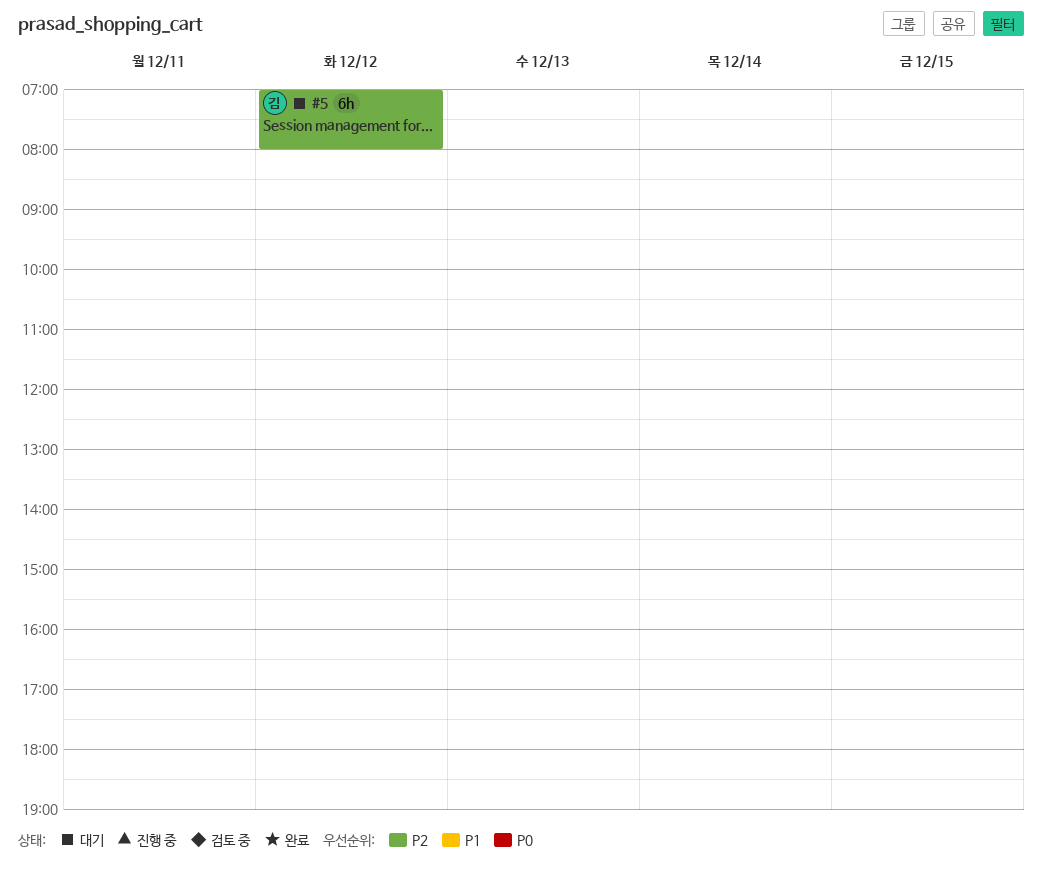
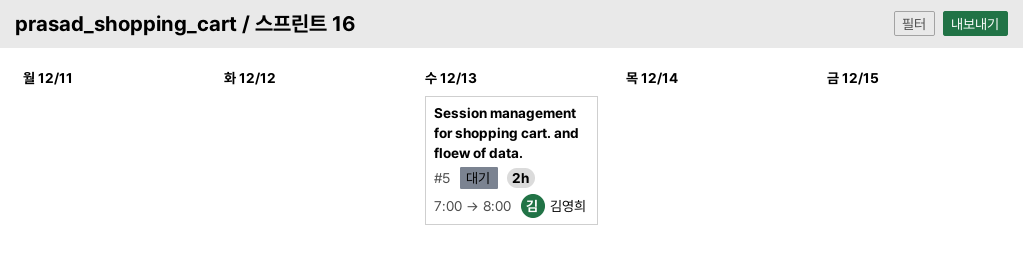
#5, estimate: 6h -> 2h
#5, day: Dec 12 -> Dec 13

